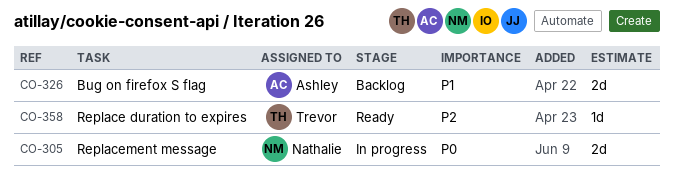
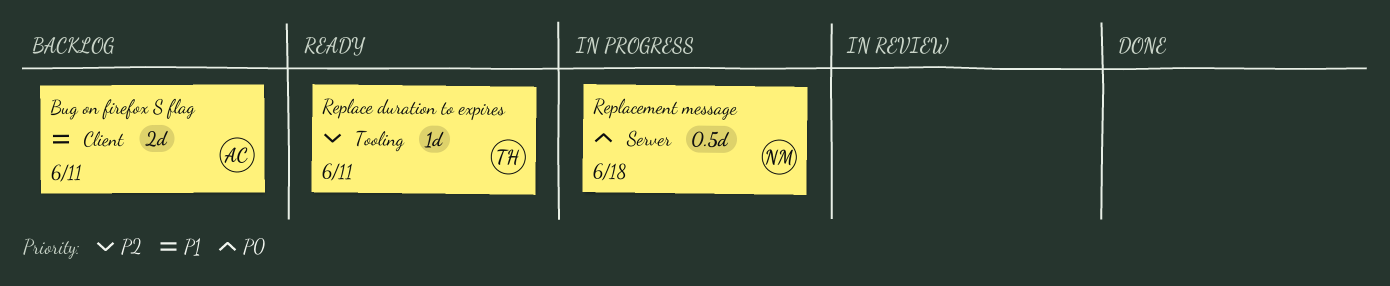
Replacement message, estimate: 2d -> 0.5d

